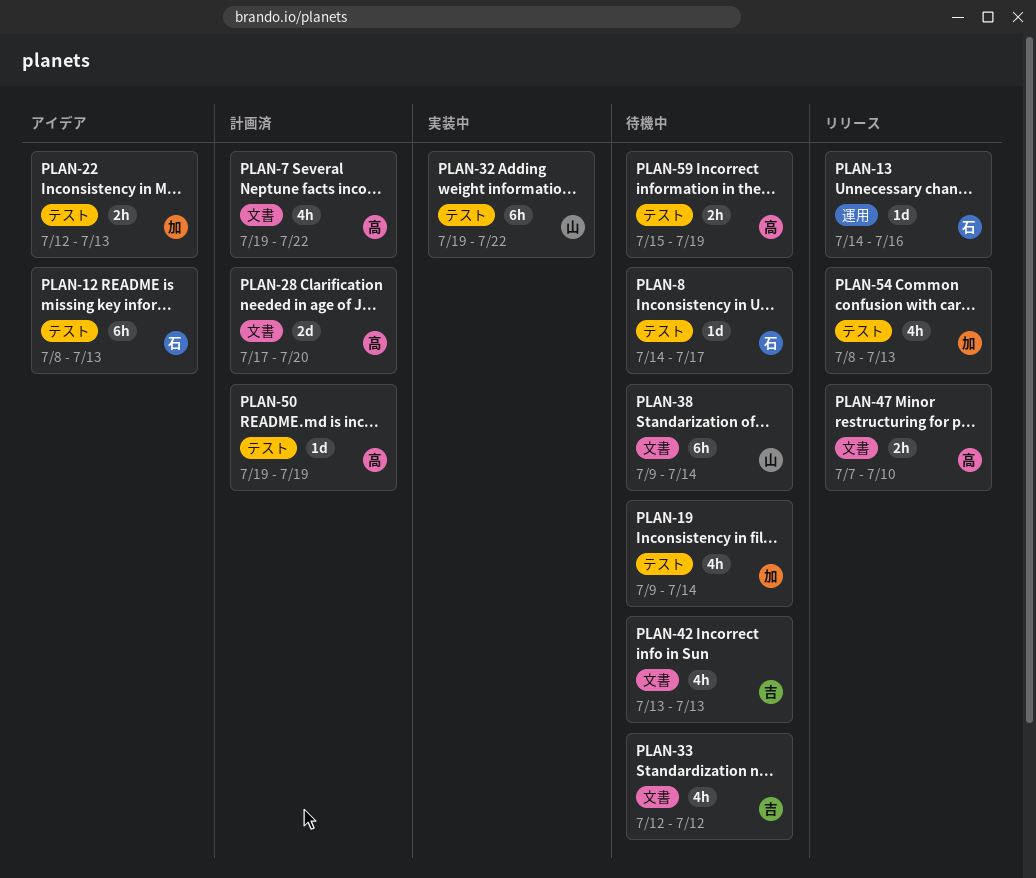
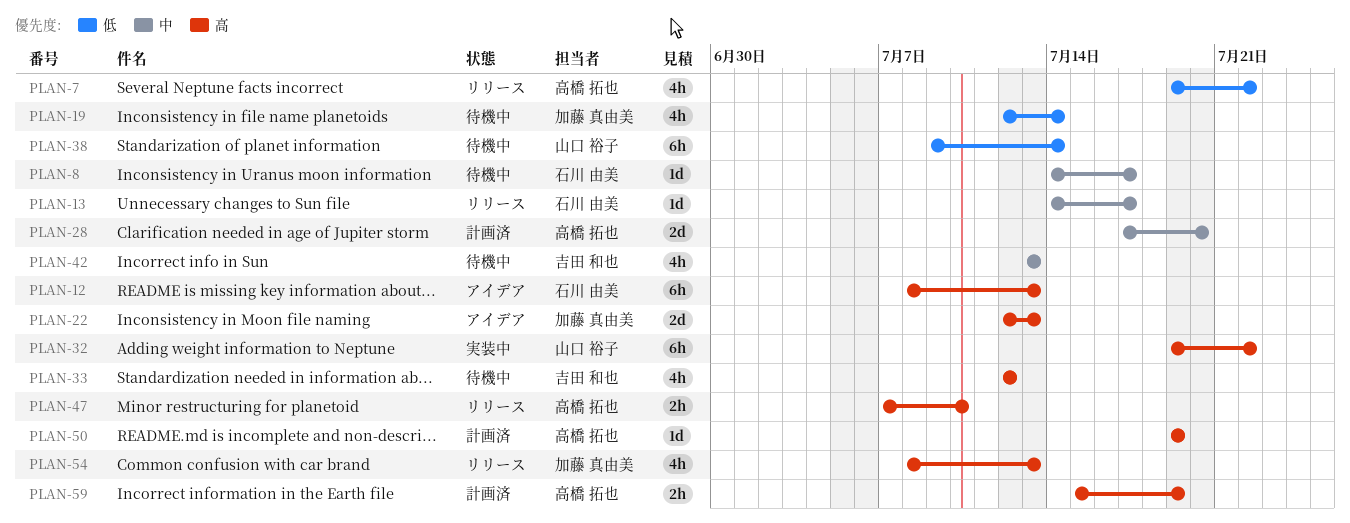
PLAN-7, status: 計画済 -> リリース
PLAN-13, due: Jul 16 -> Jul 17
PLAN-19, start: Jul 9 -> Jul 12
PLAN-22, estimate: 2h -> 2d
PLAN-59, status: 待機中 -> 計画済

